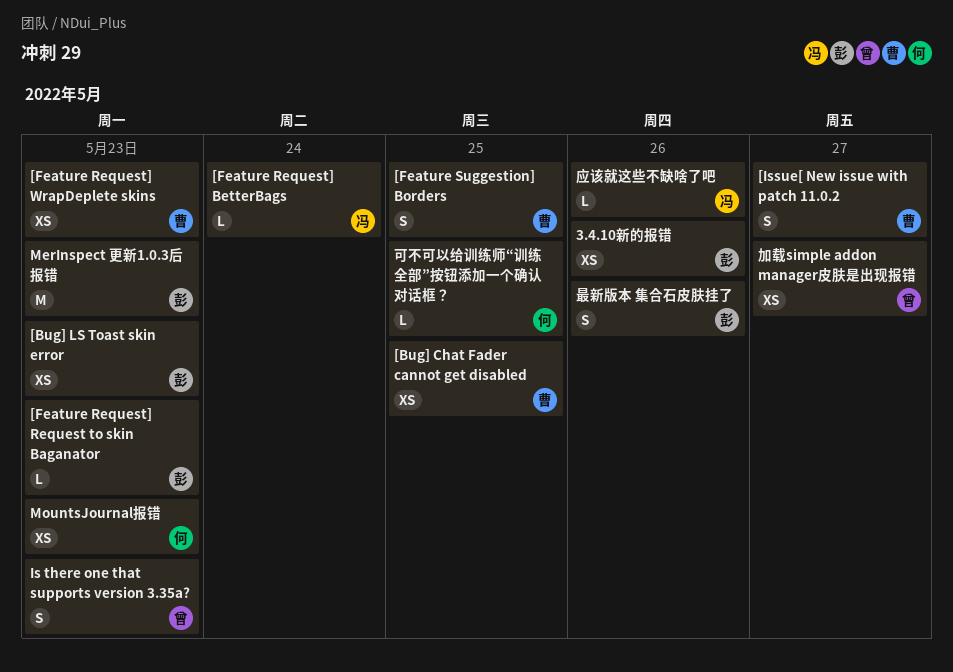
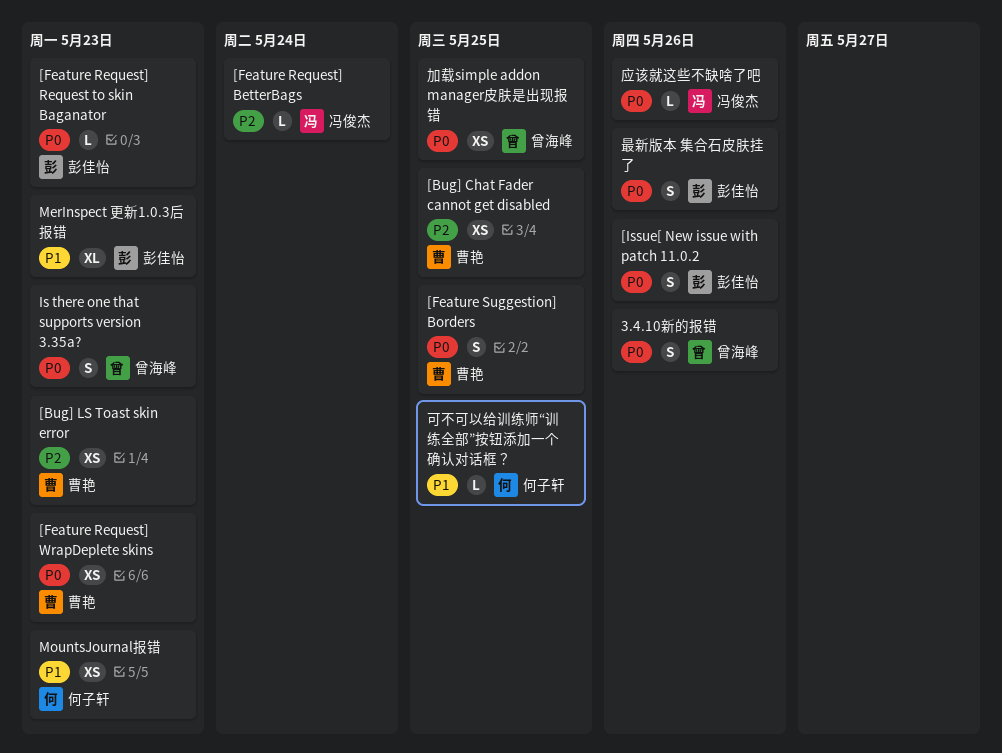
3.4.10新的报错, owner: 彭佳怡 -> 曾海峰
3.4.10新的报错, estimate: XS -> S
[Bug] LS Toast skin error, owner: 彭佳怡 -> 曹艳
[Issue[ New issue with patch 11.0.2, owner: 曹艳 -> 彭佳怡
[Issue[ New issue with patch 11.0.2, due: May 27 -> May 26
MerInspect 更新1.0.3后报错, estimate: M -> XL
加载simple addon manager皮肤是出现报错, due: May 27 -> May 25

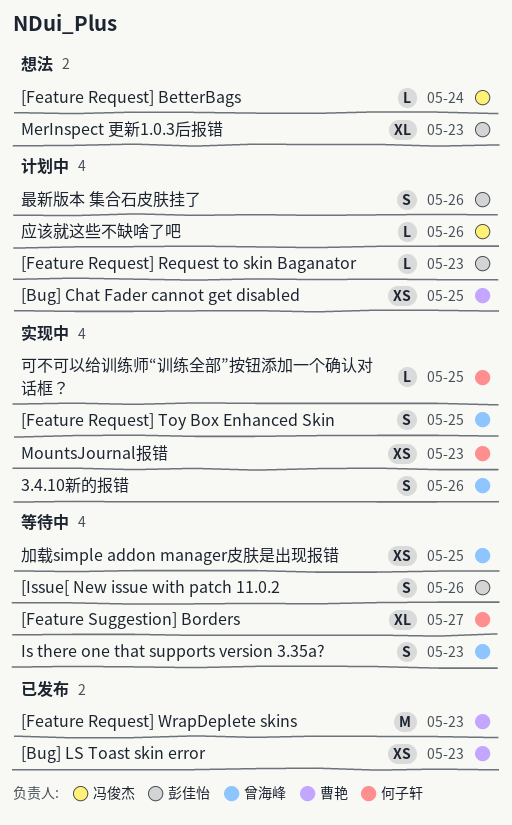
[Feature Request] Toy Box Enhanced Skin: none -> present
[Feature Request] WrapDeplete skins, estimate: XS -> M
[Feature Suggestion] Borders, owner: 曹艳 -> 何子轩
[Feature Suggestion] Borders, estimate: S -> XL
[Feature Suggestion] Borders, due: May 25 -> May 27

